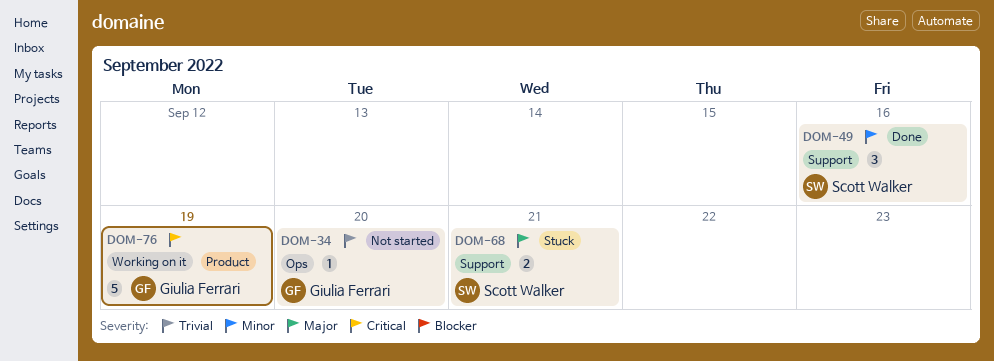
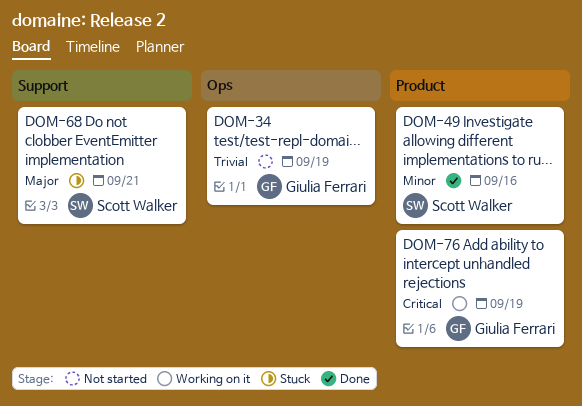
DOM-34, due: Sep 20 -> Sep 19
DOM-49, label: Support -> Product

